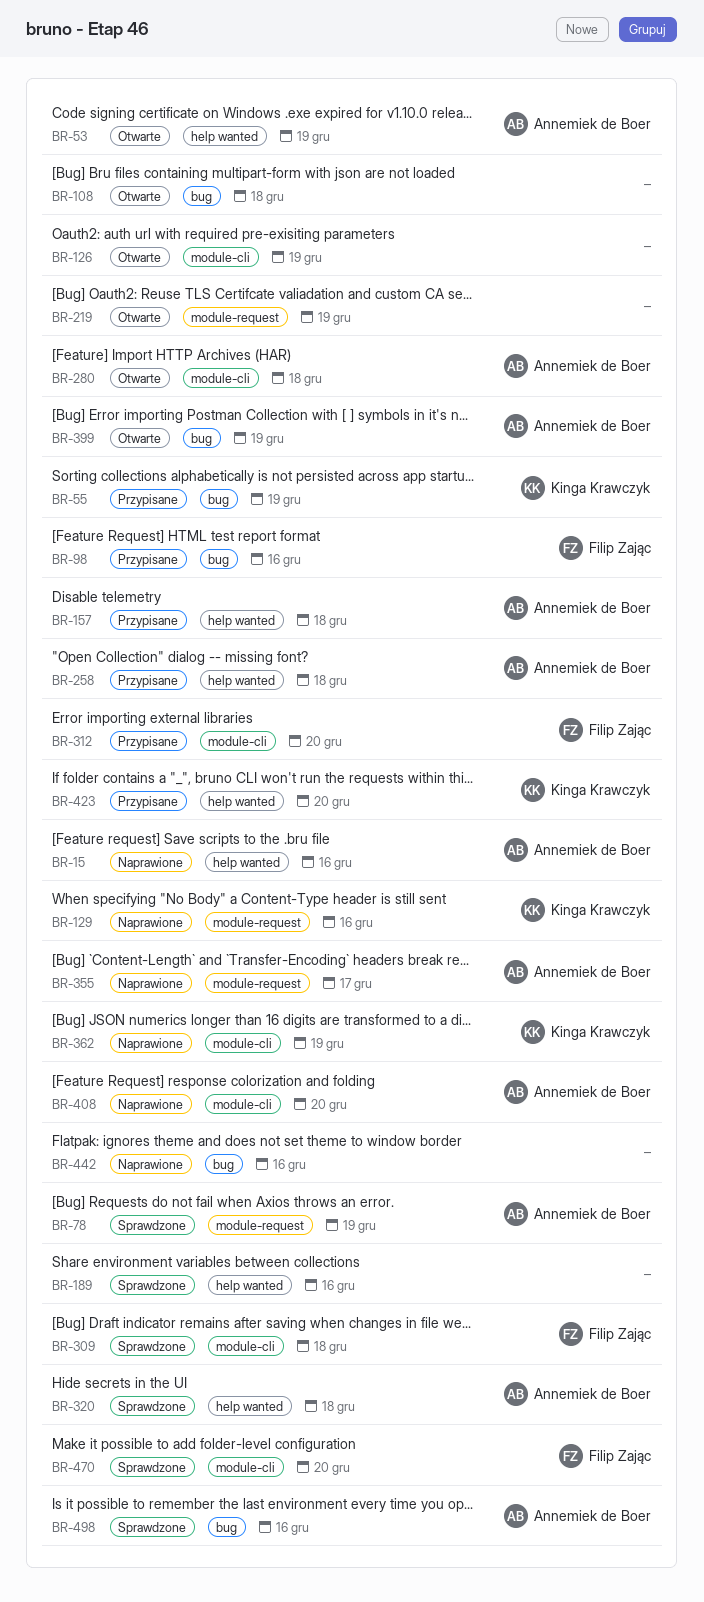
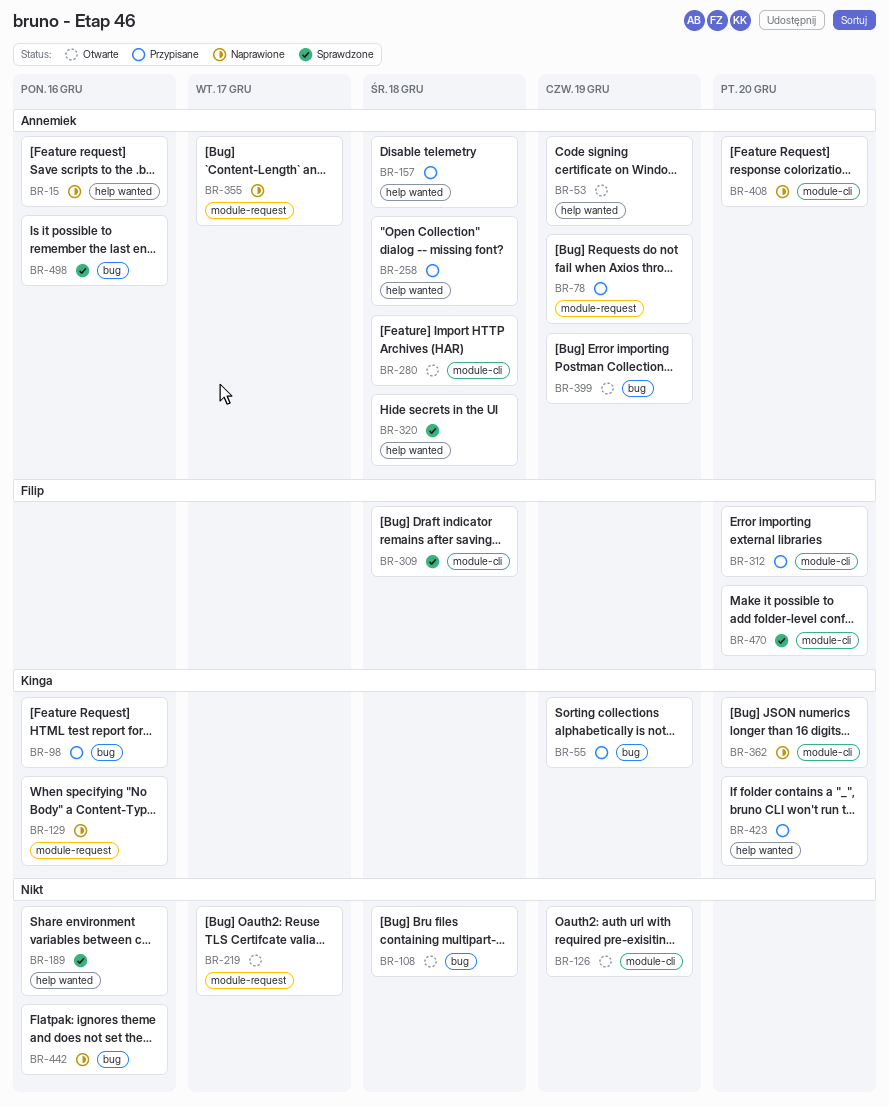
BR-78, status: Sprawdzone -> Przypisane
BR-98, owner: Filip Zając -> Kinga Krawczyk
BR-219, due: Dec 19 -> Dec 17
BR-362, due: Dec 19 -> Dec 20

